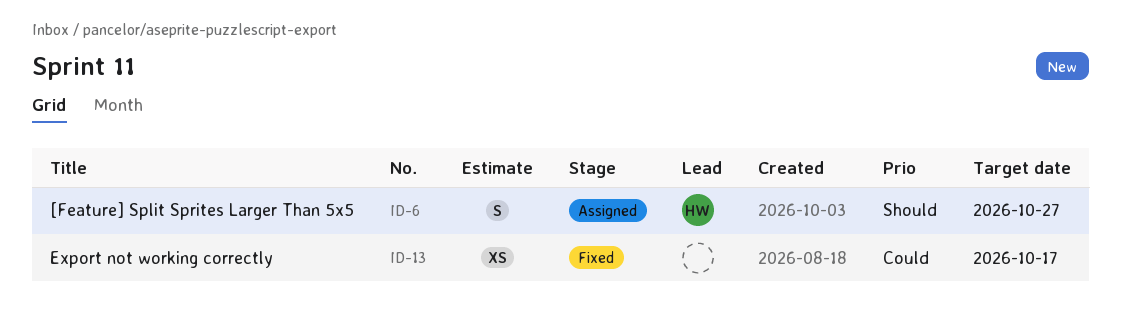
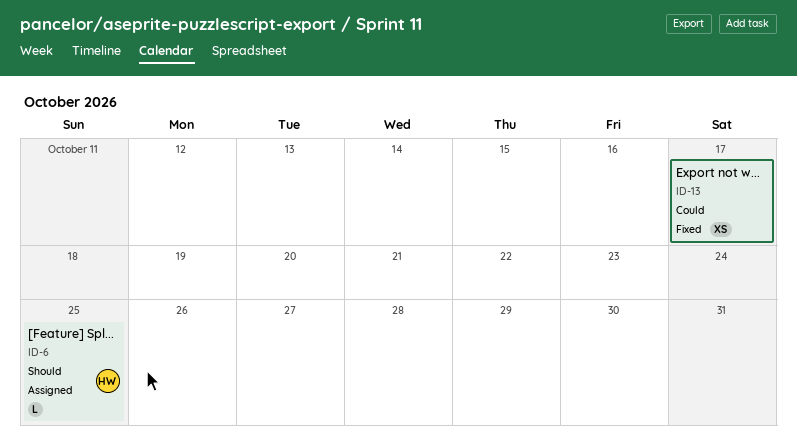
ID-6, estimate: S -> L
ID-6, due: Oct 27 -> Oct 25

